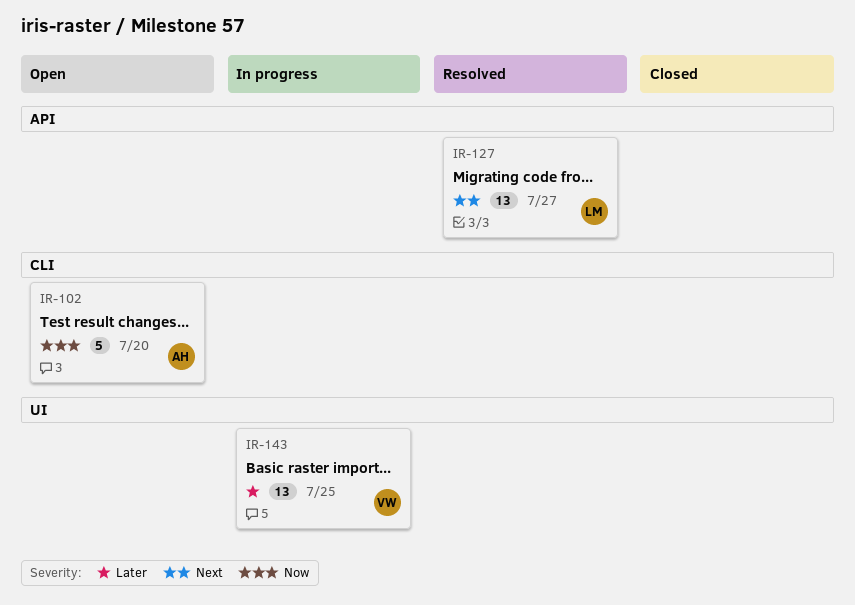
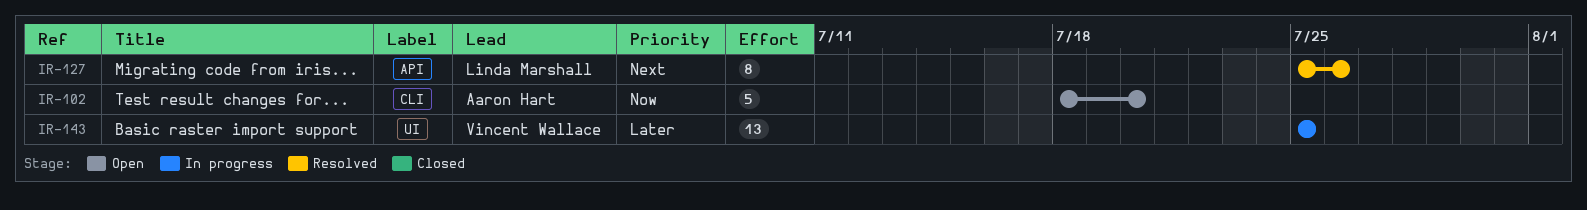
IR-127, estimate: 13 -> 8
IR-127, due: Jul 27 -> Jul 26

